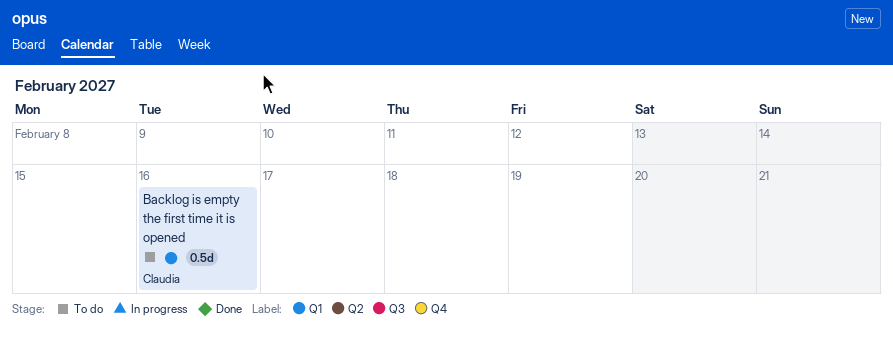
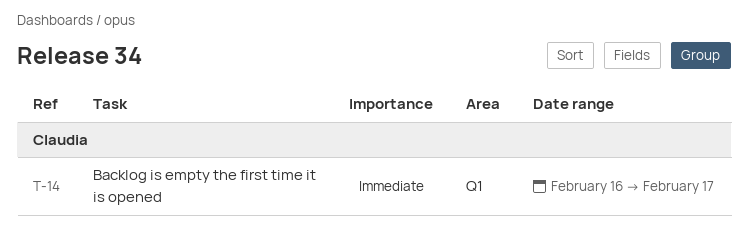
Backlog is empty the first time it is opened, due: Feb 16 -> Feb 17

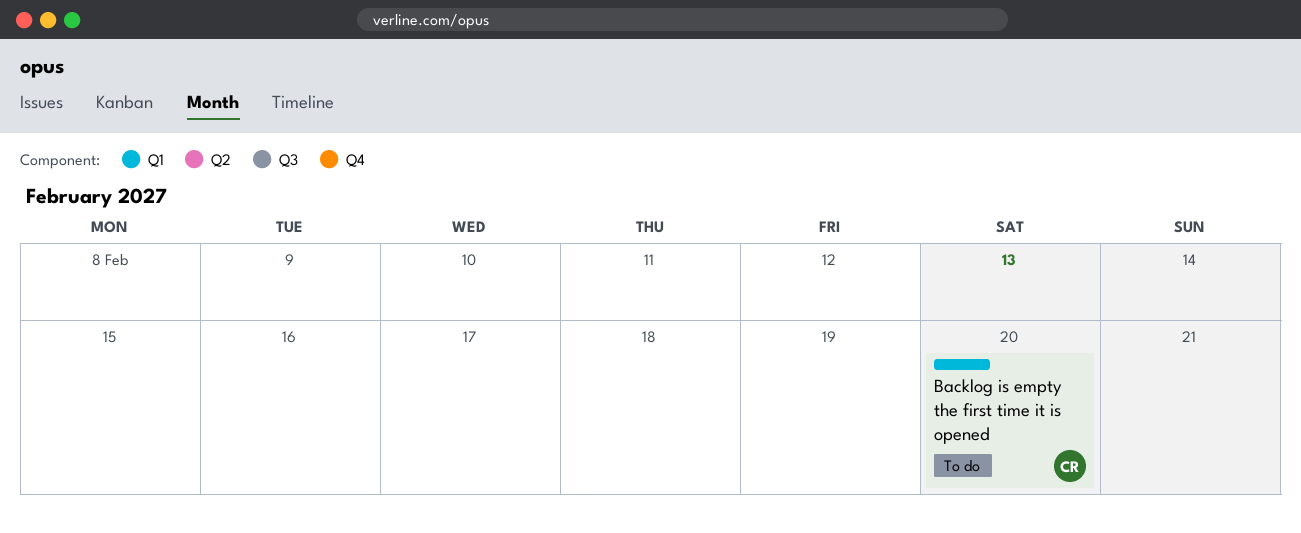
Backlog is empty the first time it is opened, due: Feb 17 -> Feb 20

